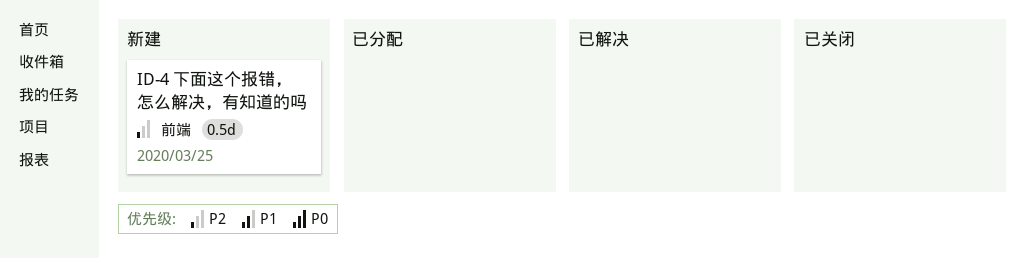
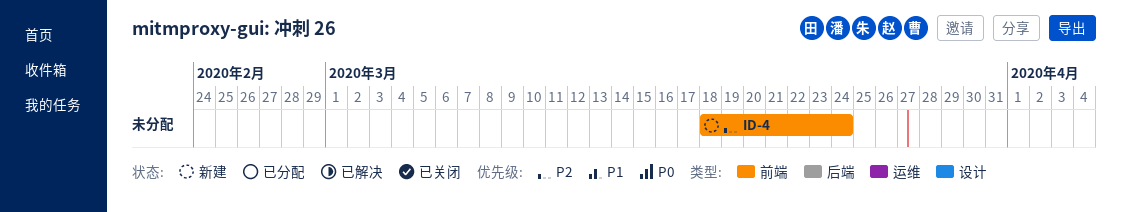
ID-4, due: Mar 25 -> Mar 24

